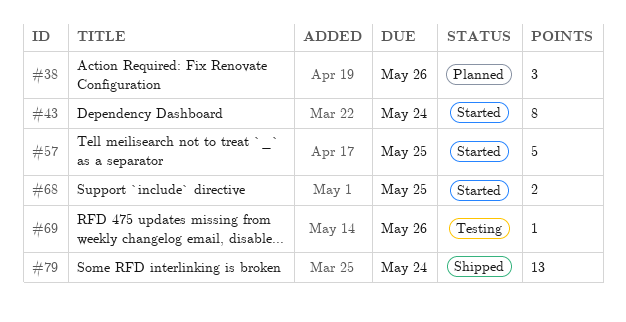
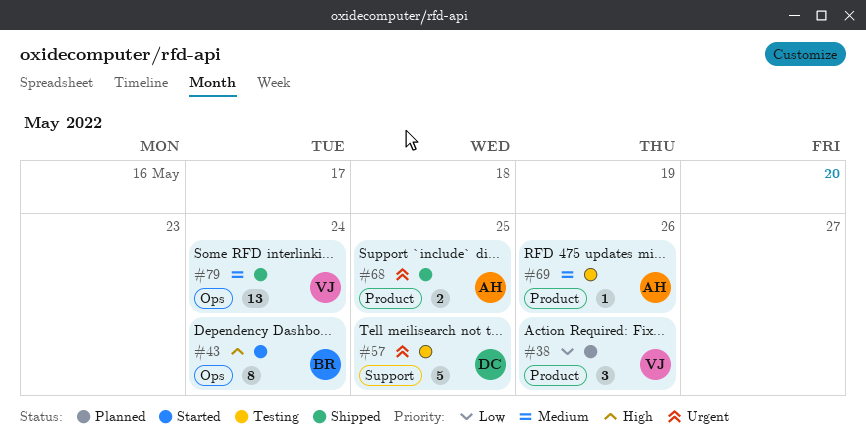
#57, status: Started -> Testing
#68, status: Started -> Shipped

